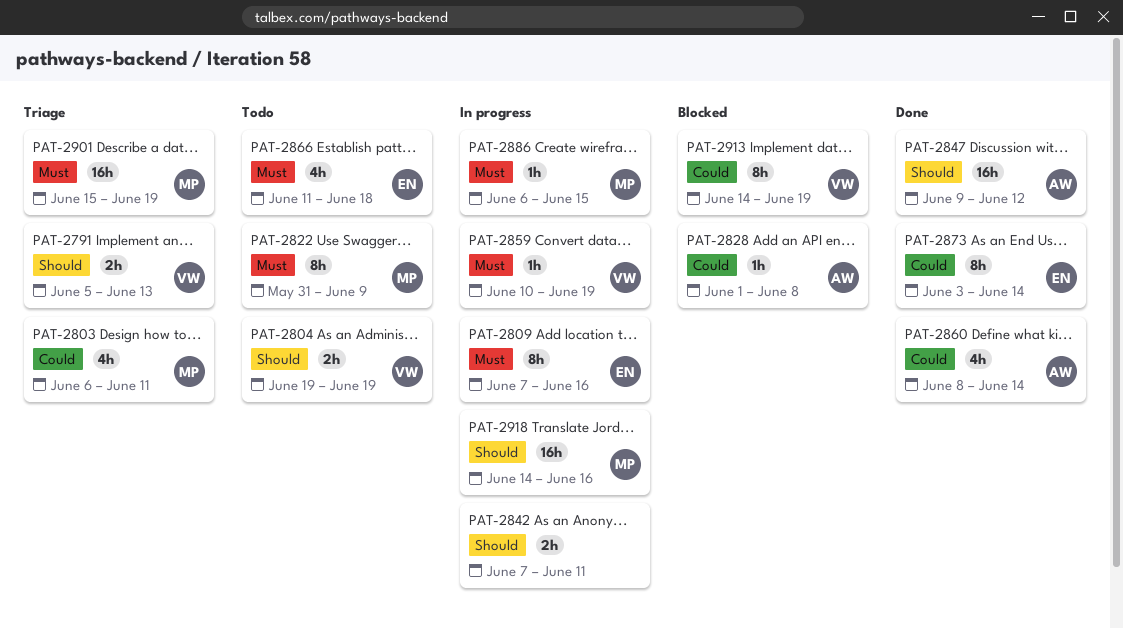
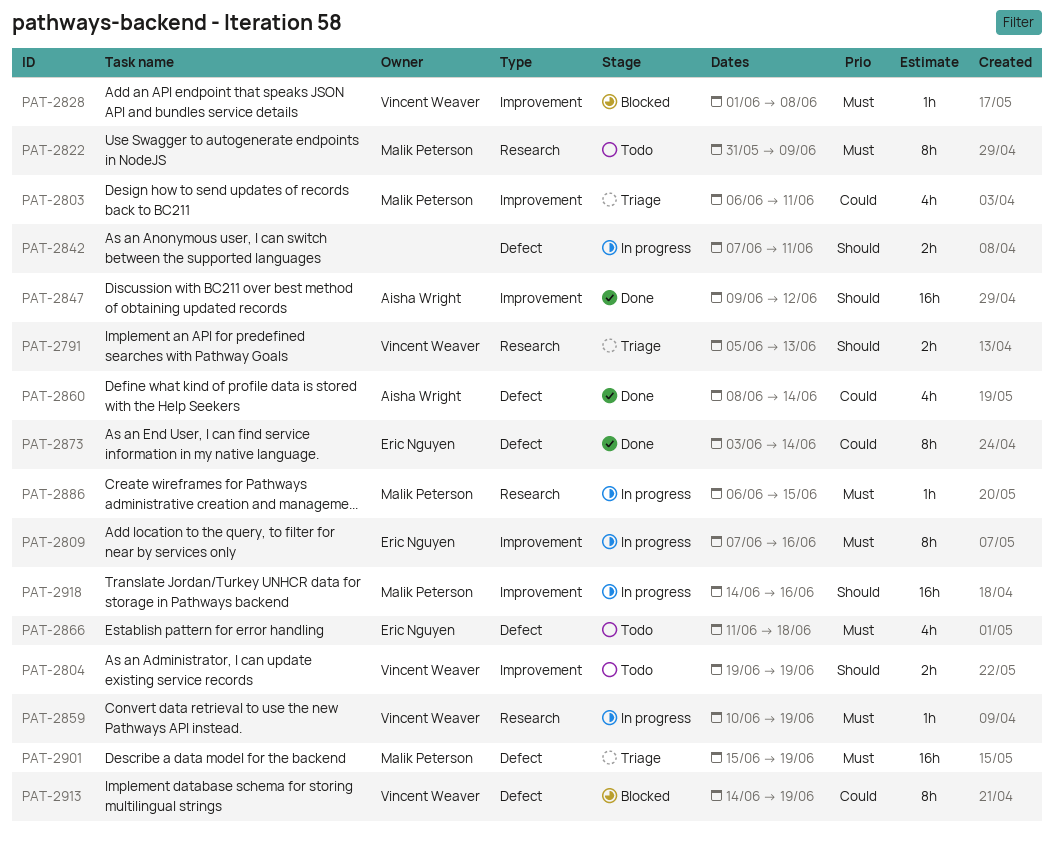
PAT-2828, owner: Aisha Wright -> Vincent Weaver
PAT-2828, priority: Could -> Must

